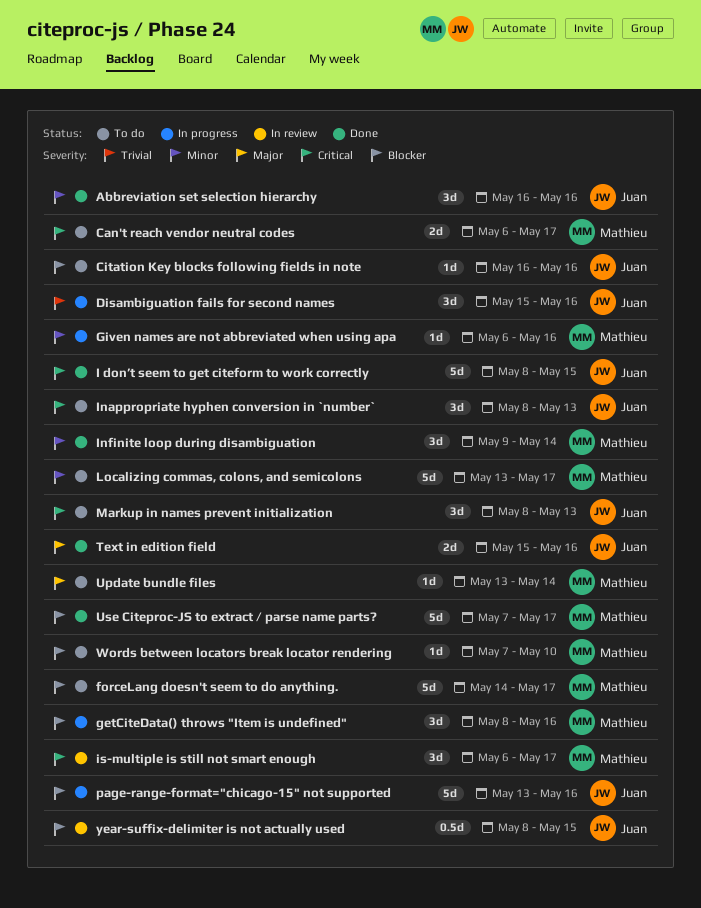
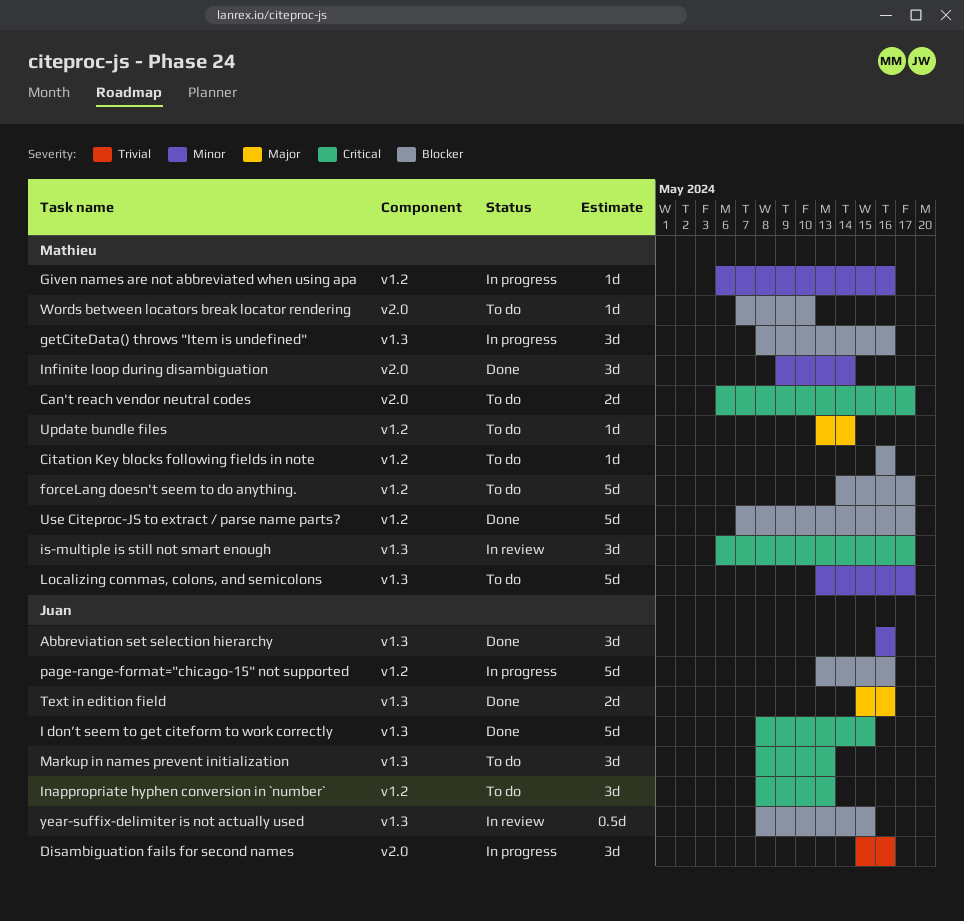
Citation Key blocks following fields in note, owner: Juan -> Mathieu

